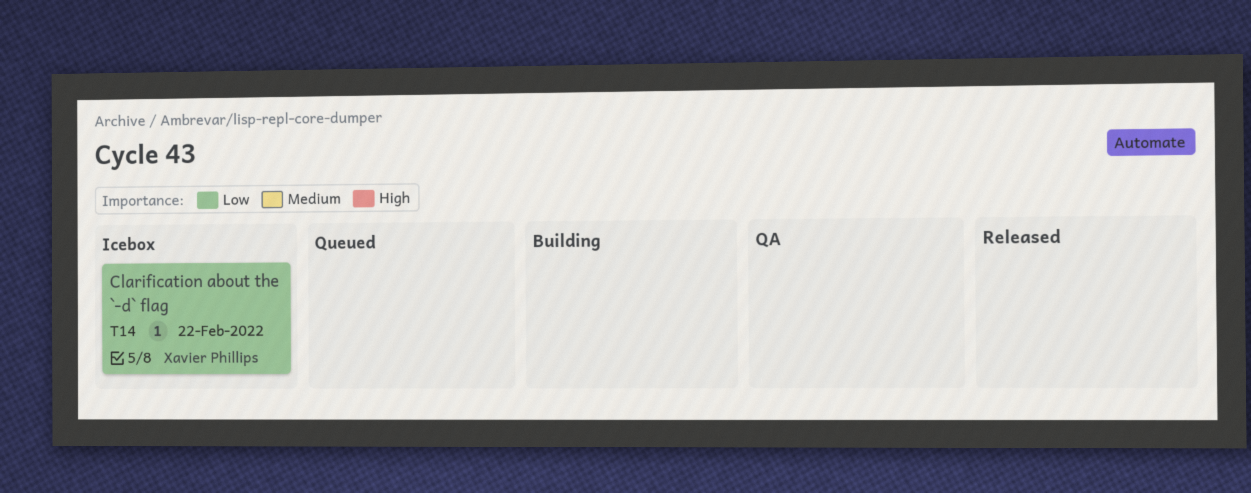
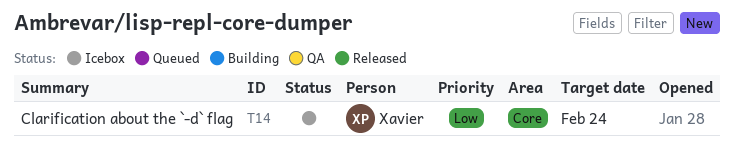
T14, due: Feb 22 -> Feb 24

